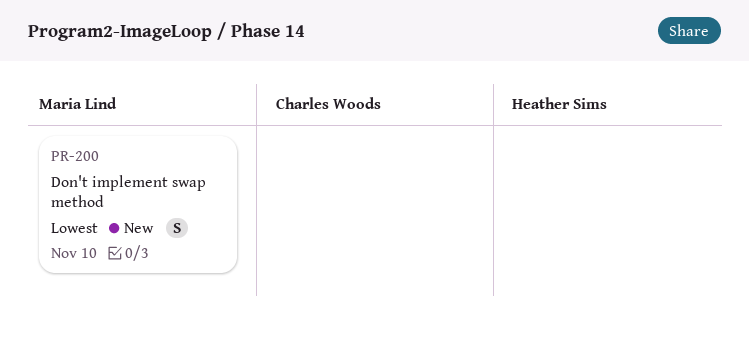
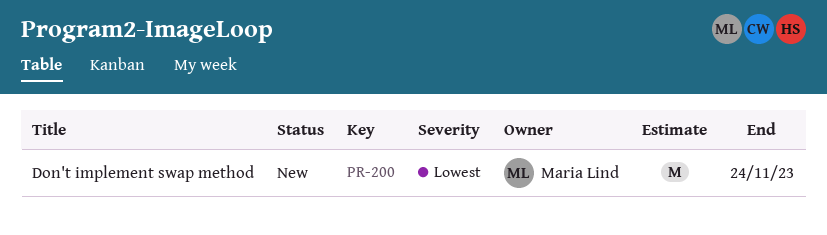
PR-200, estimate: S -> M
PR-200, due: Nov 10 -> Nov 24

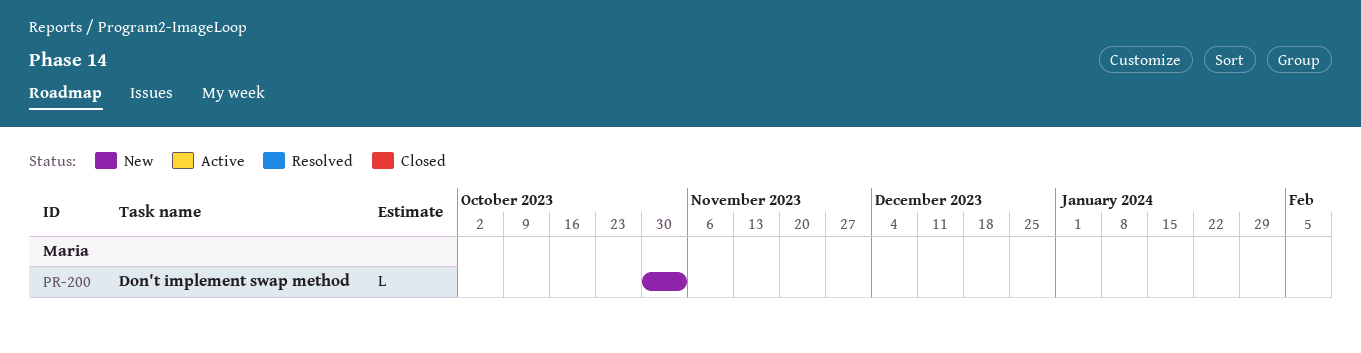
PR-200, estimate: M -> L
PR-200, due: Nov 24 -> Nov 3

